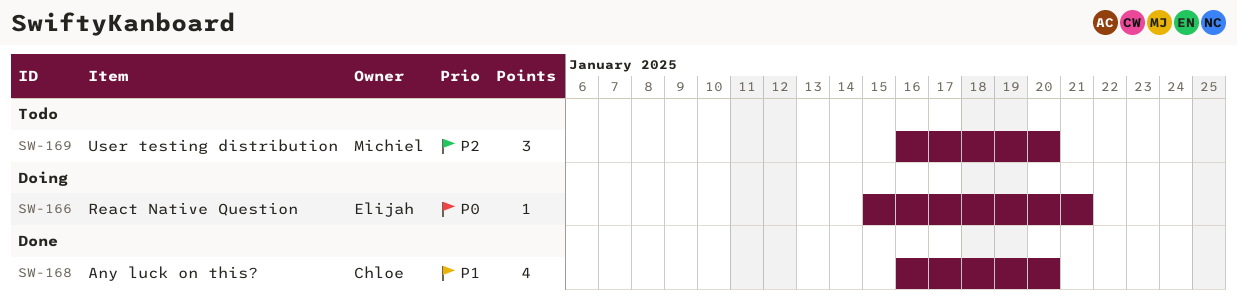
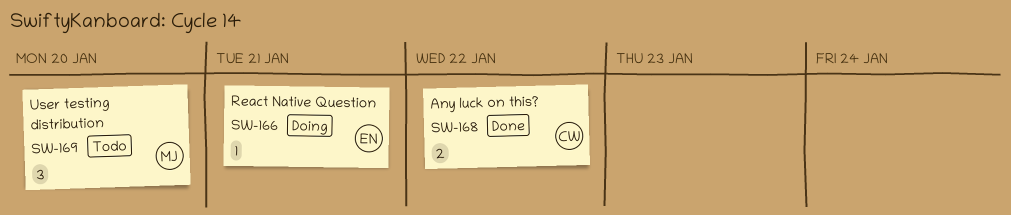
SW-168, estimate: 4 -> 2
SW-168, due: Jan 20 -> Jan 22

